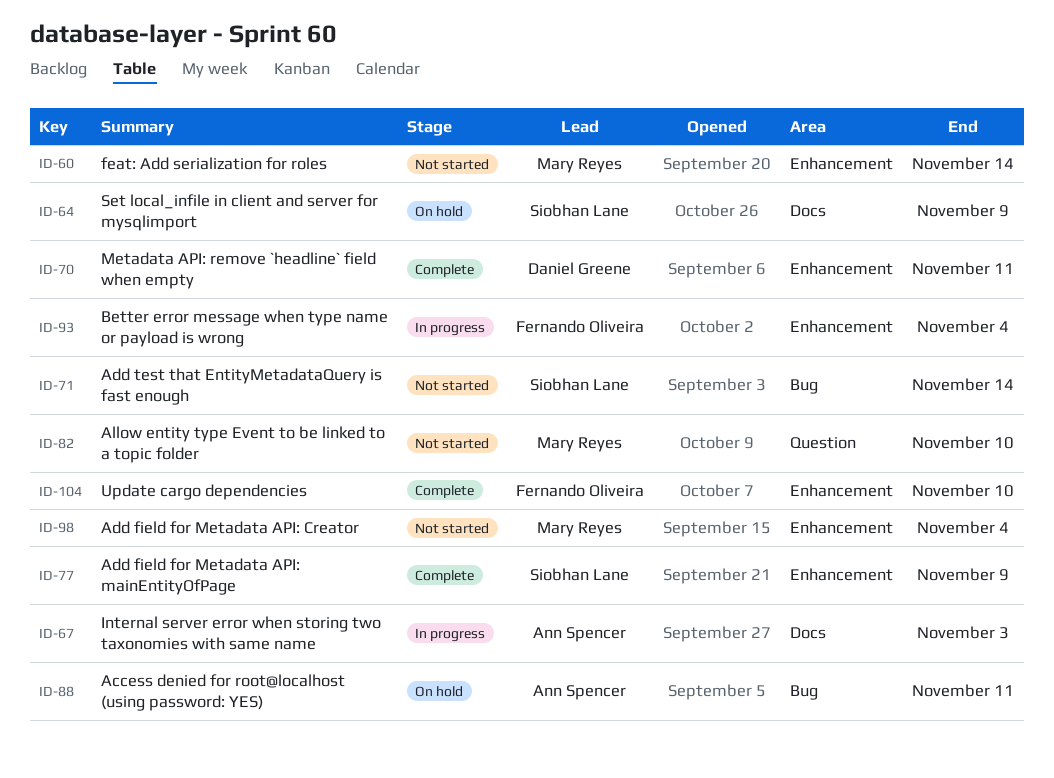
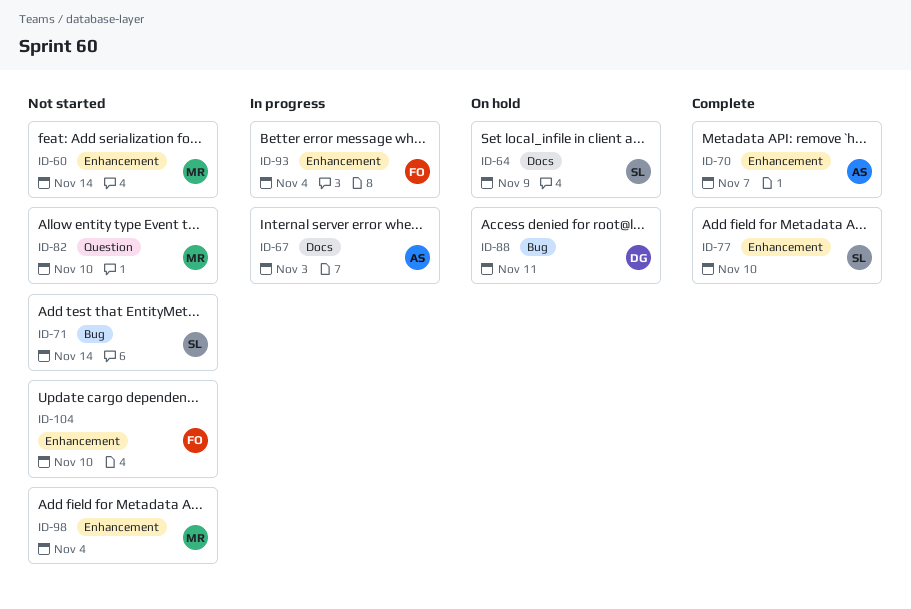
ID-70, owner: Daniel Greene -> Ann Spencer
ID-70, due: Nov 11 -> Nov 7
ID-77, due: Nov 9 -> Nov 10
ID-88, owner: Ann Spencer -> Daniel Greene
ID-104, status: Complete -> Not started

